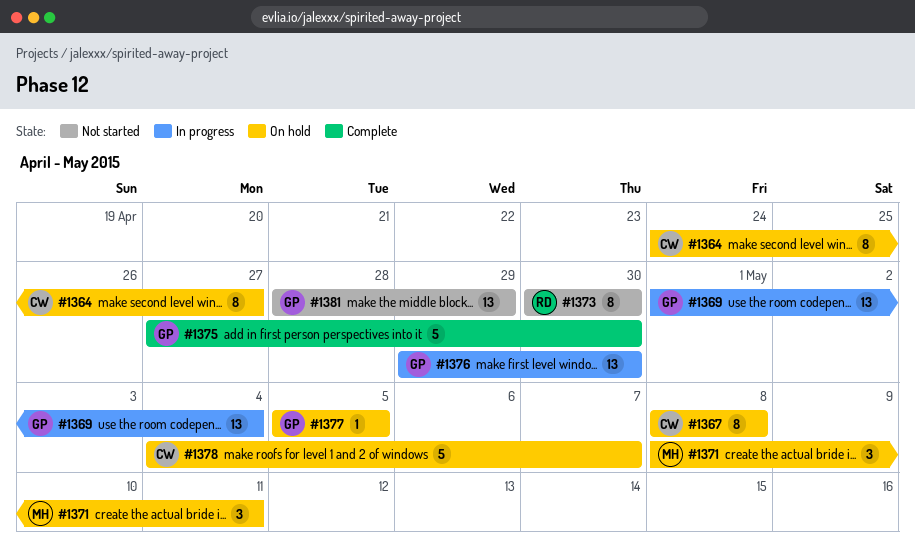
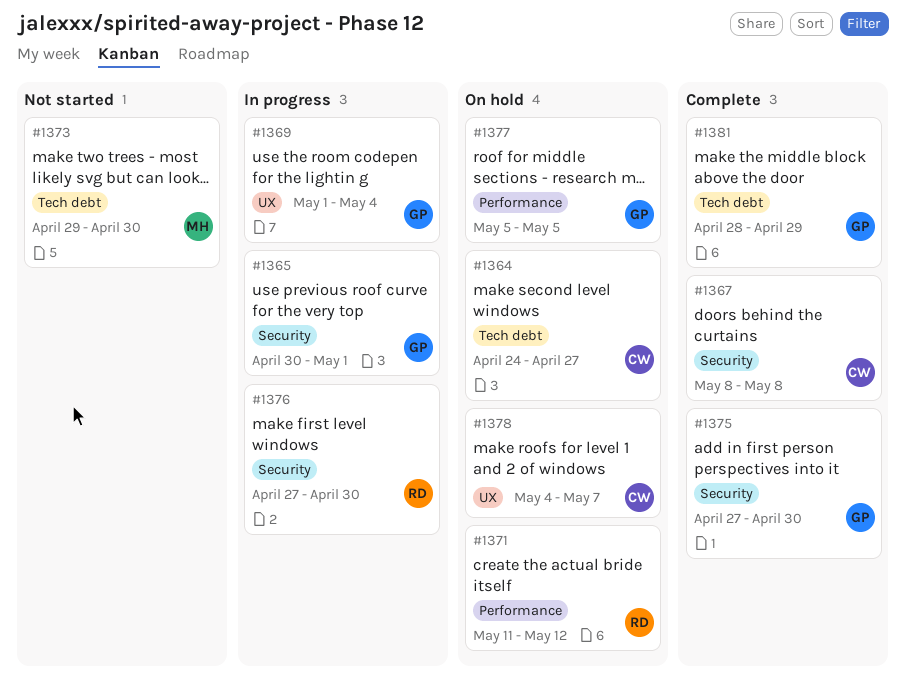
#1365: none -> present
#1367, status: On hold -> Complete
#1371, owner: MH -> RD
#1371, start: May 8 -> May 11
#1371, due: May 11 -> May 12
#1373, owner: RD -> MH
#1373, start: Apr 30 -> Apr 29
#1376, owner: GP -> RD
#1376, start: Apr 29 -> Apr 27
#1381, status: Not started -> Complete

